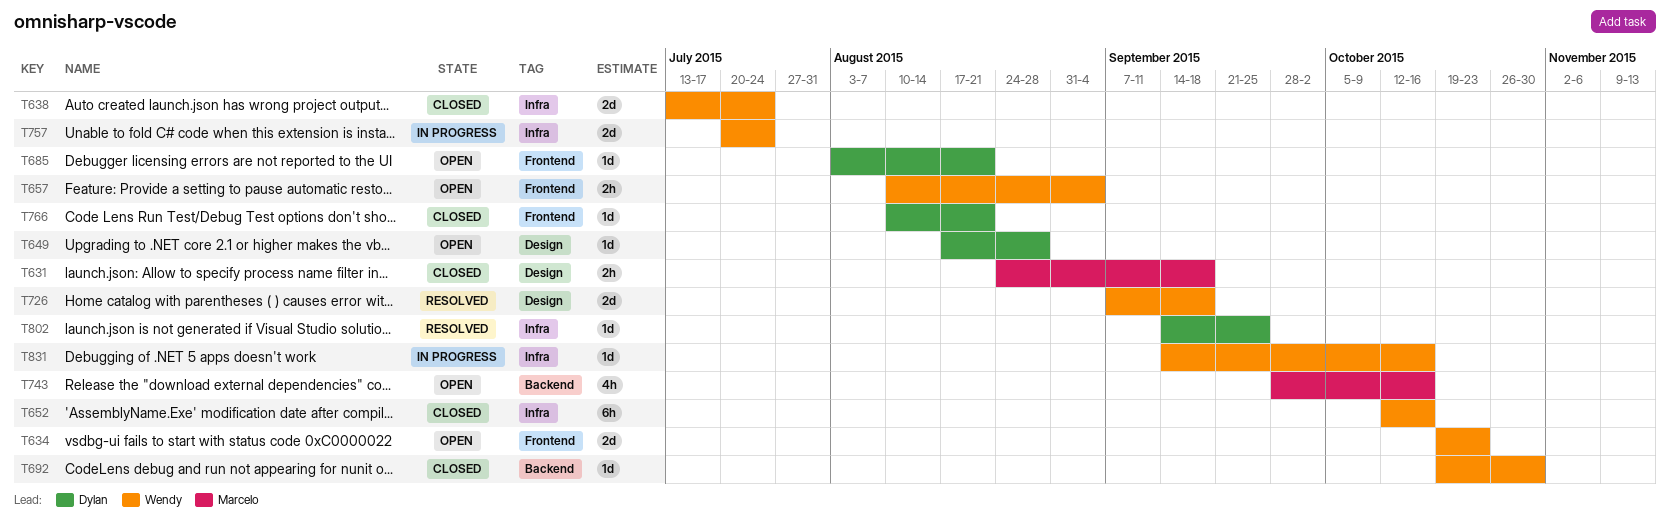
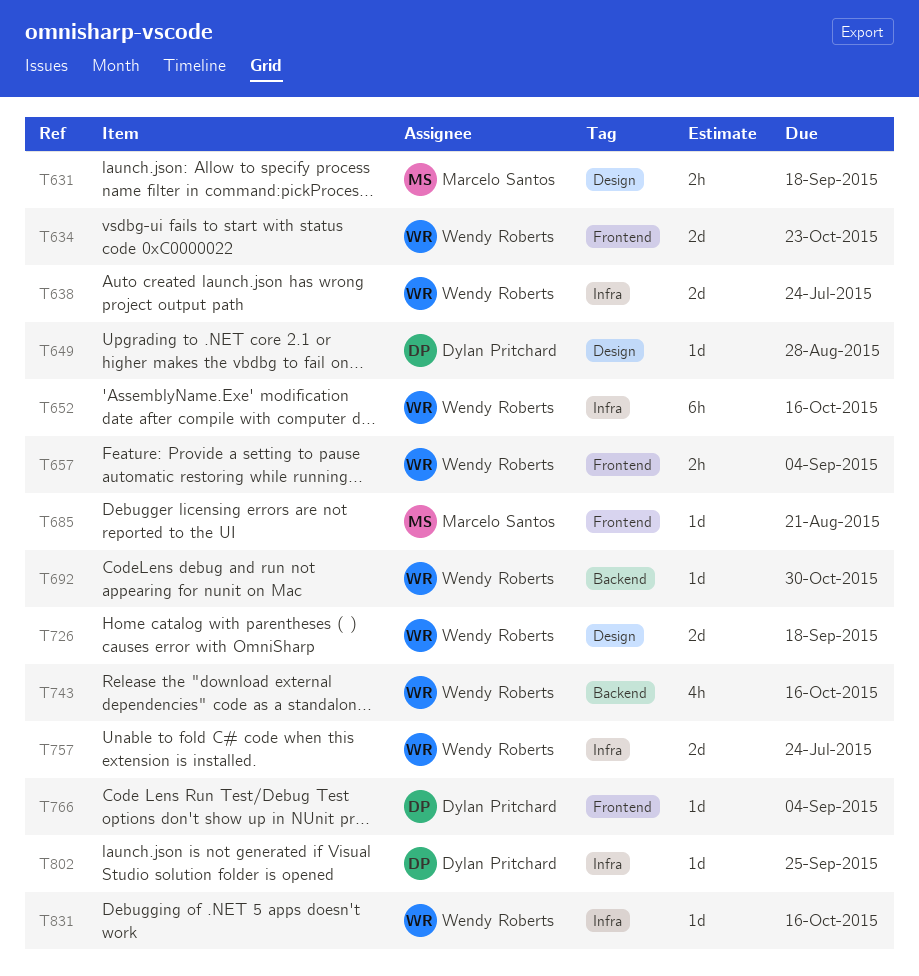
T685, owner: Dylan Pritchard -> Marcelo Santos
T743, owner: Marcelo Santos -> Wendy Roberts
T766, due: Aug 21 -> Sep 4

